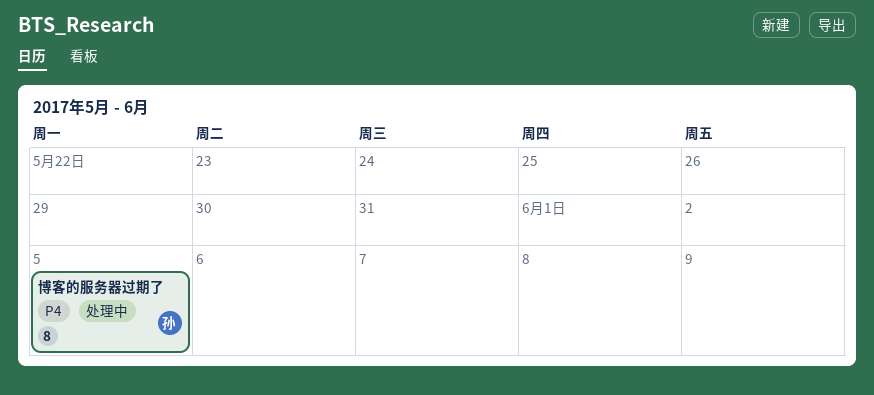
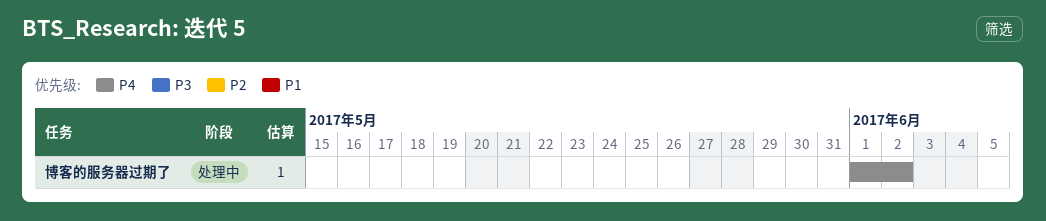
博客的服务器过期了, estimate: 8 -> 1
博客的服务器过期了, due: Jun 5 -> Jun 2

